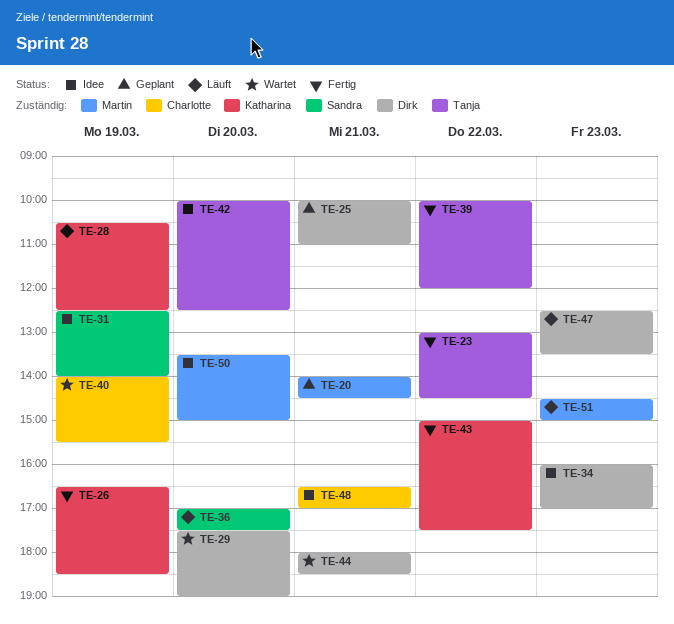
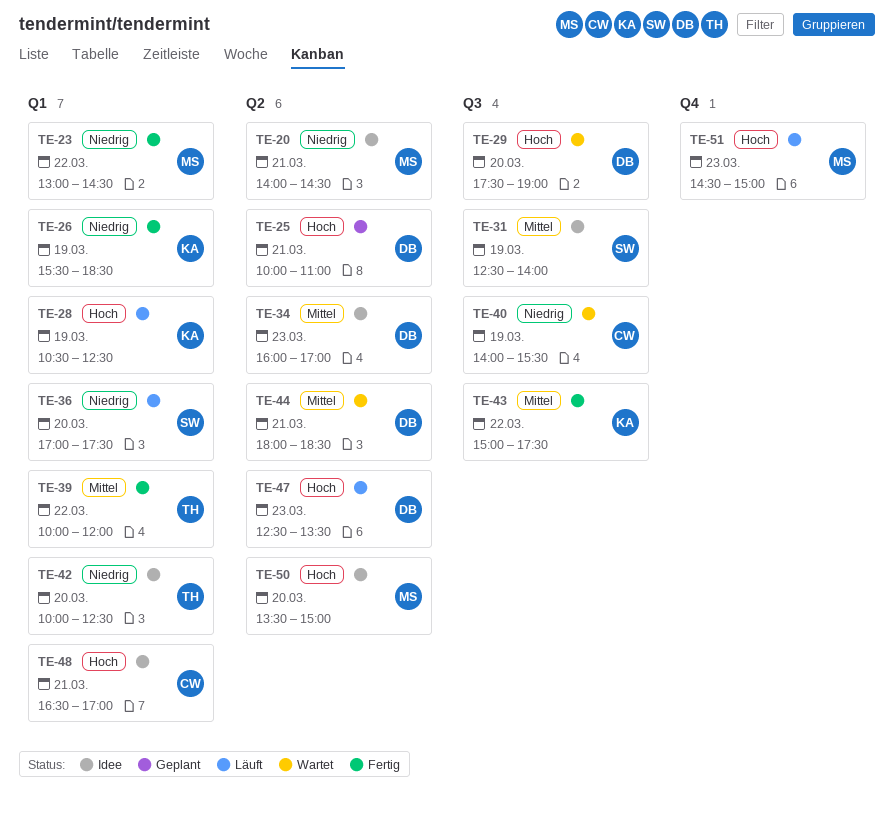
TE-20, status: Geplant -> Idee
TE-23, owner: Tanja -> Martin
TE-26, begins: 16:30 -> 15:30

